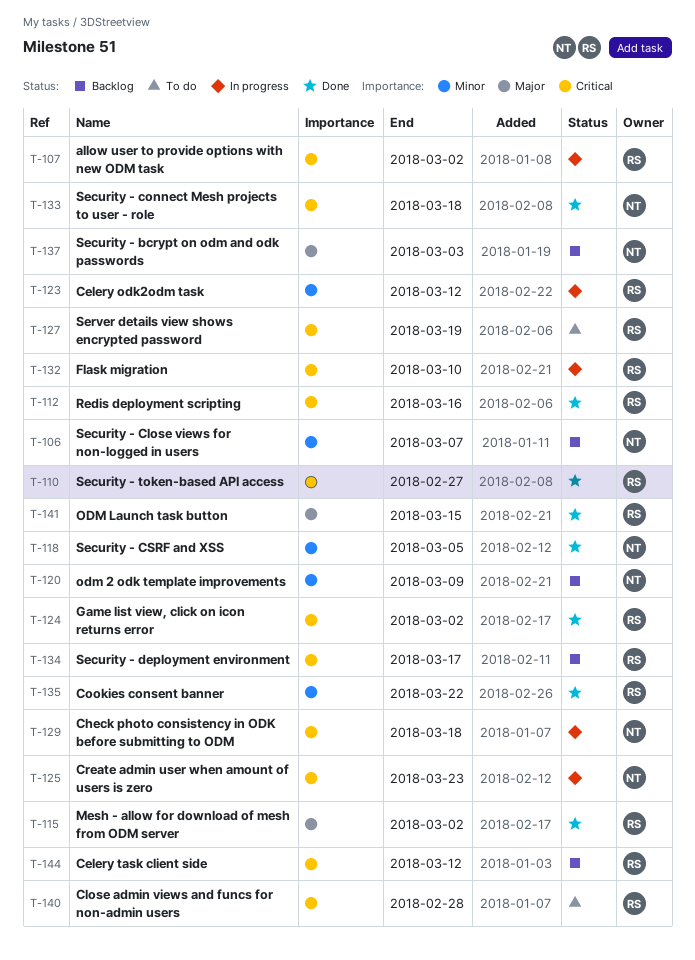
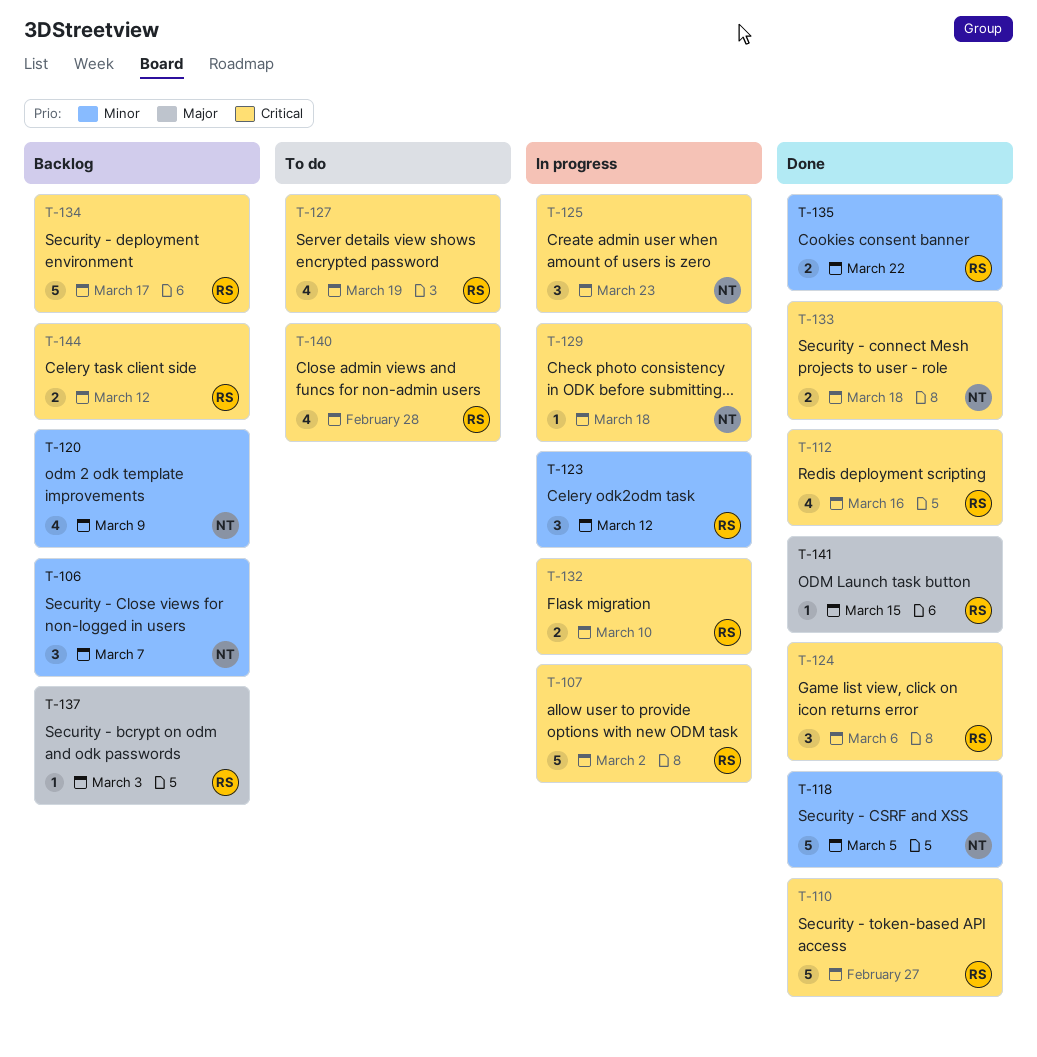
T-115: present -> none
T-124, due: Mar 2 -> Mar 6
T-137, owner: NT -> RS

